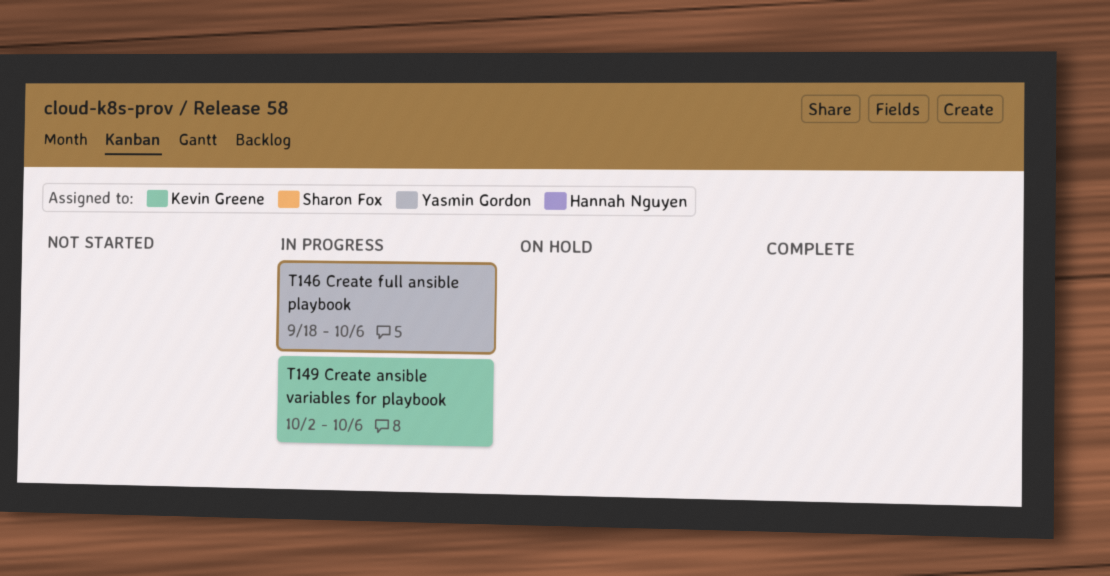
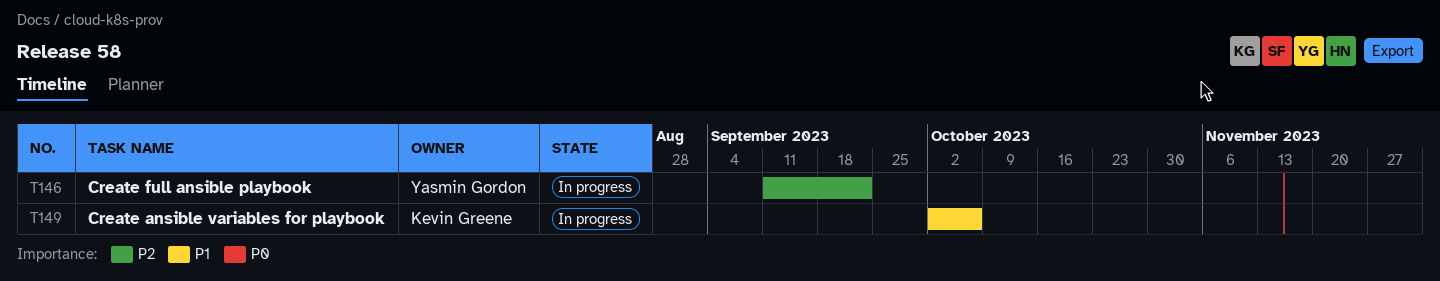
T146, start: Sep 18 -> Sep 11
T146, due: Oct 6 -> Sep 22

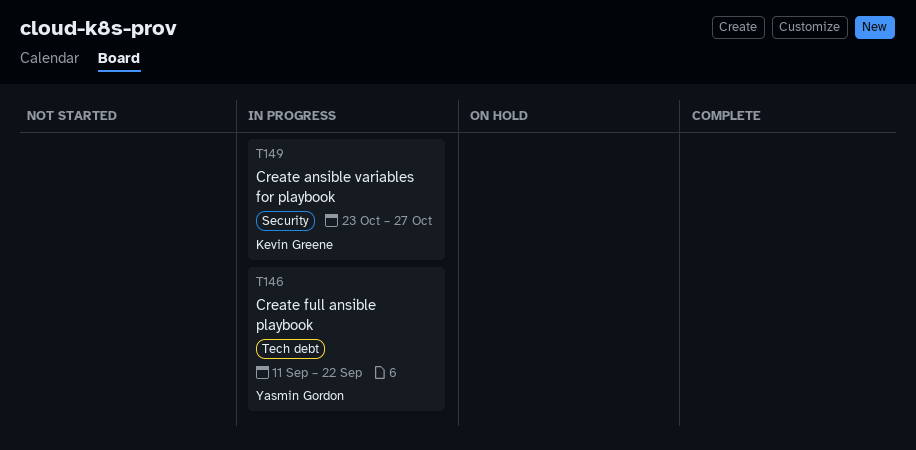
T149, start: Oct 2 -> Oct 23
T149, due: Oct 6 -> Oct 27

